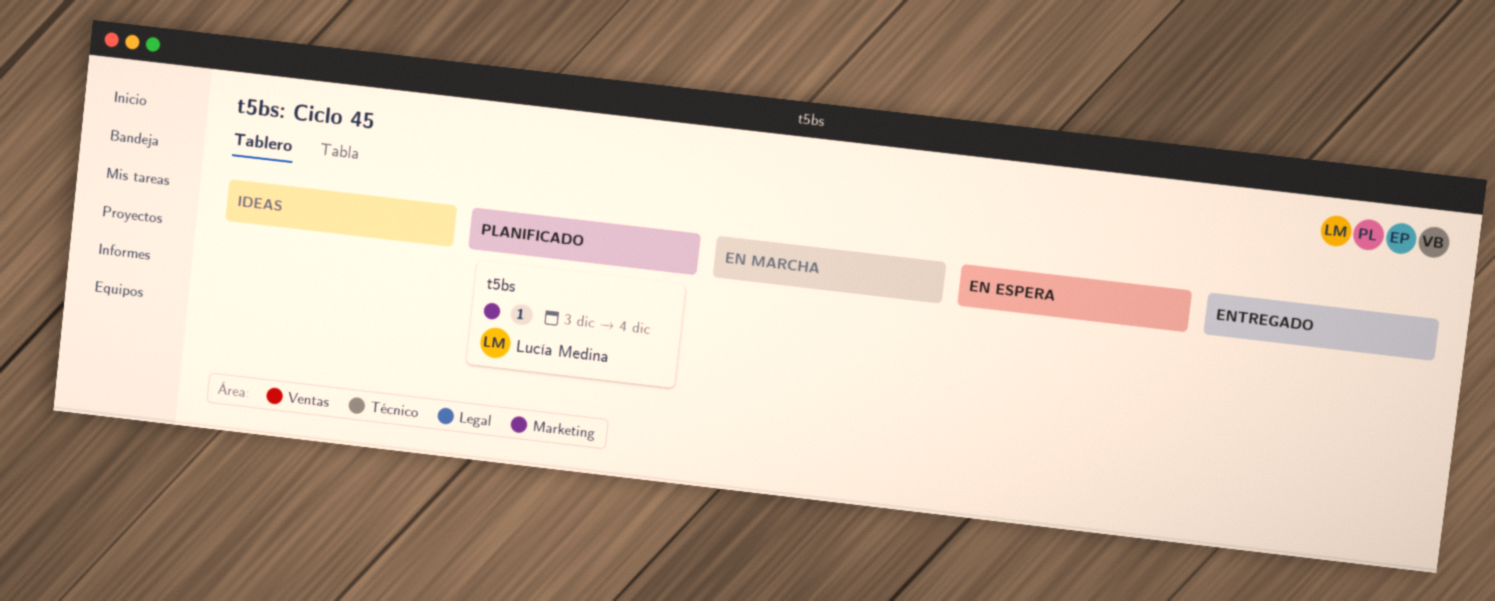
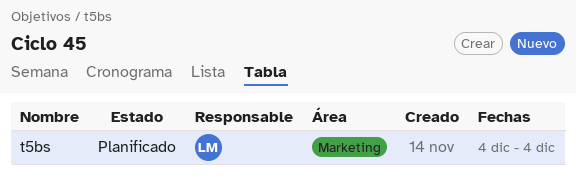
t5bs, start: Dec 3 -> Dec 4

